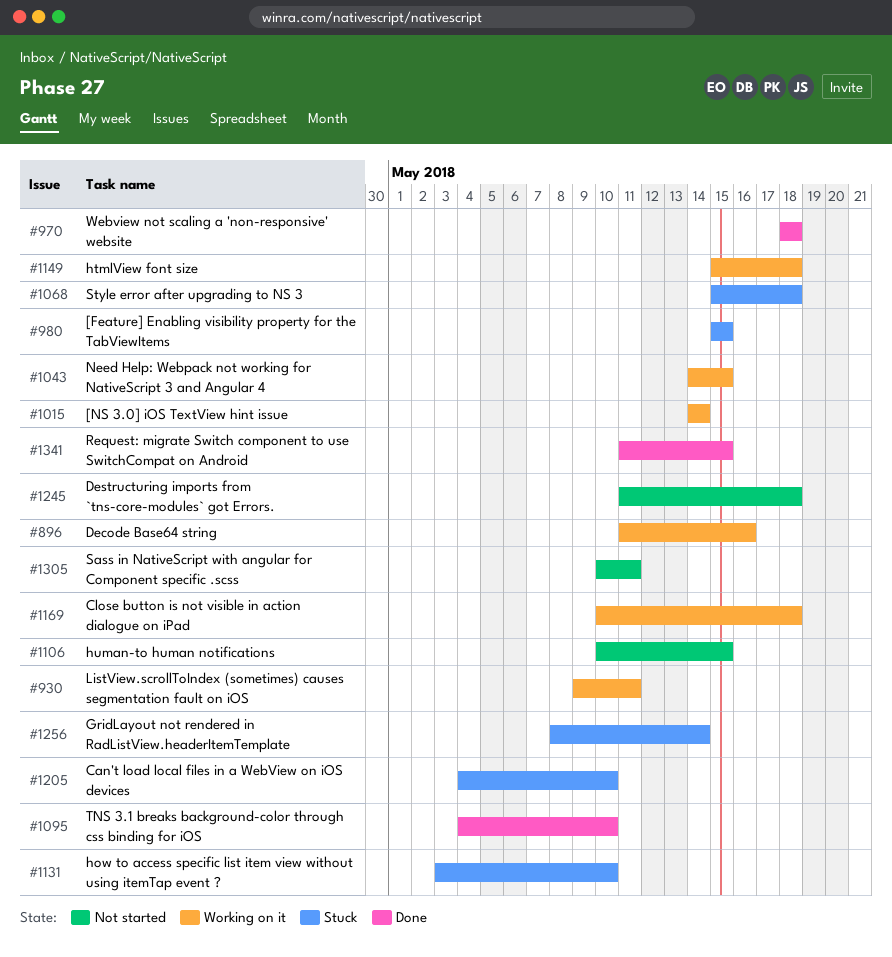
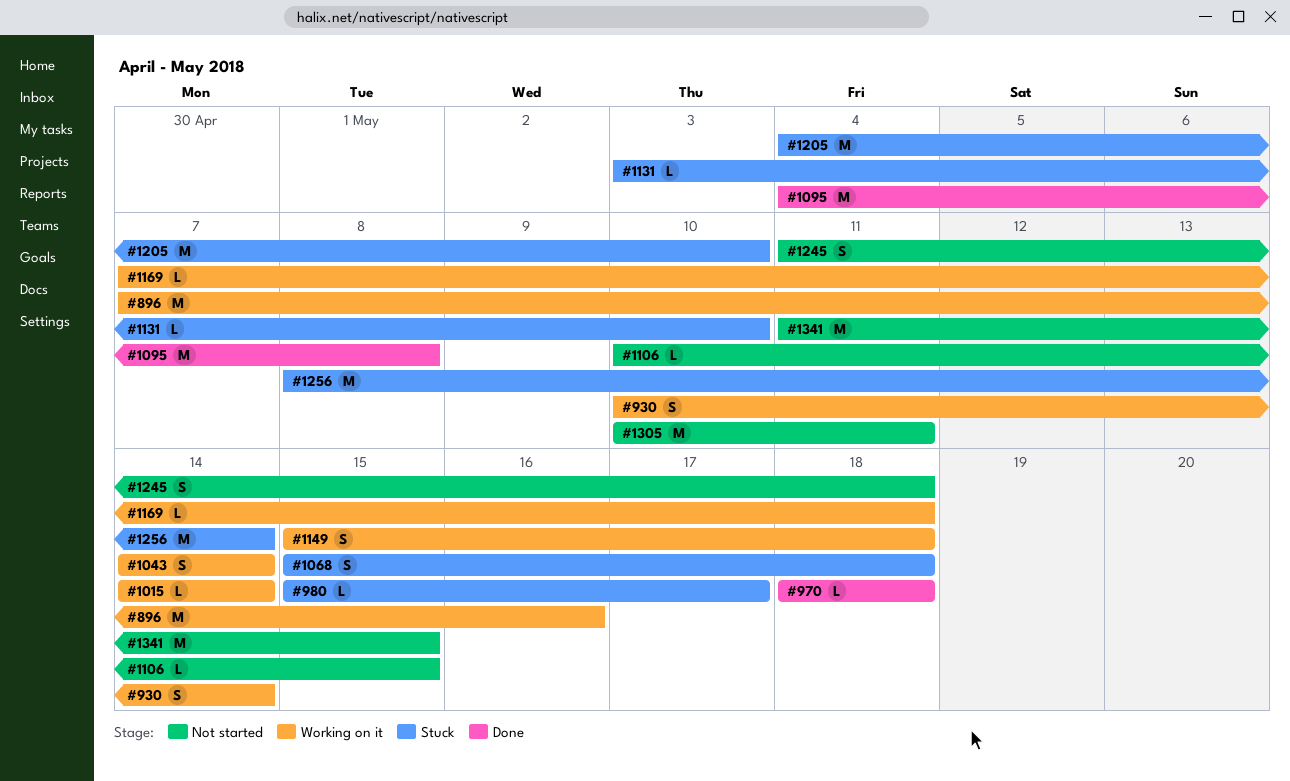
#896, start: May 11 -> May 7
#930, start: May 9 -> May 10
#930, due: May 11 -> May 14
#980, due: May 15 -> May 17
#1043, due: May 15 -> May 14
#1095, due: May 10 -> May 8
#1169, start: May 10 -> May 7
#1341, status: Done -> Not started

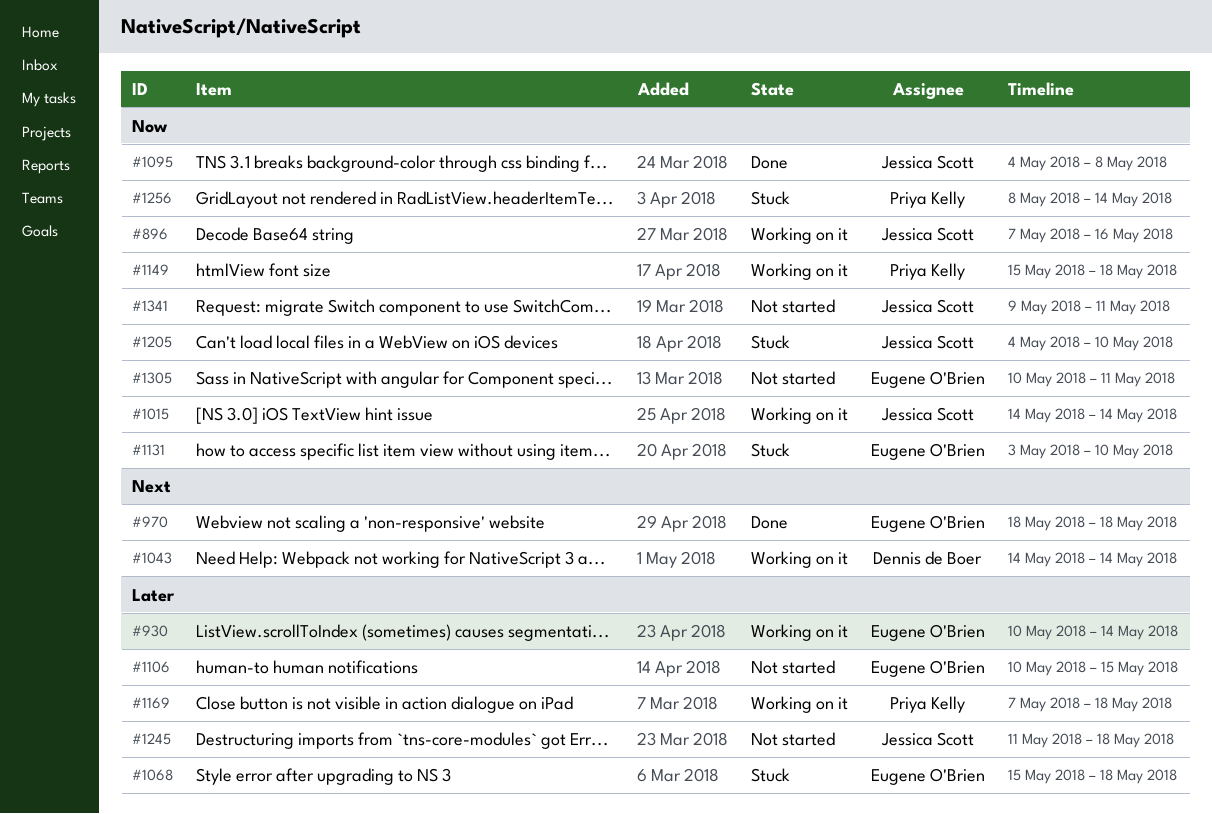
#980: present -> none
#1341, start: May 11 -> May 9
#1341, due: May 15 -> May 11

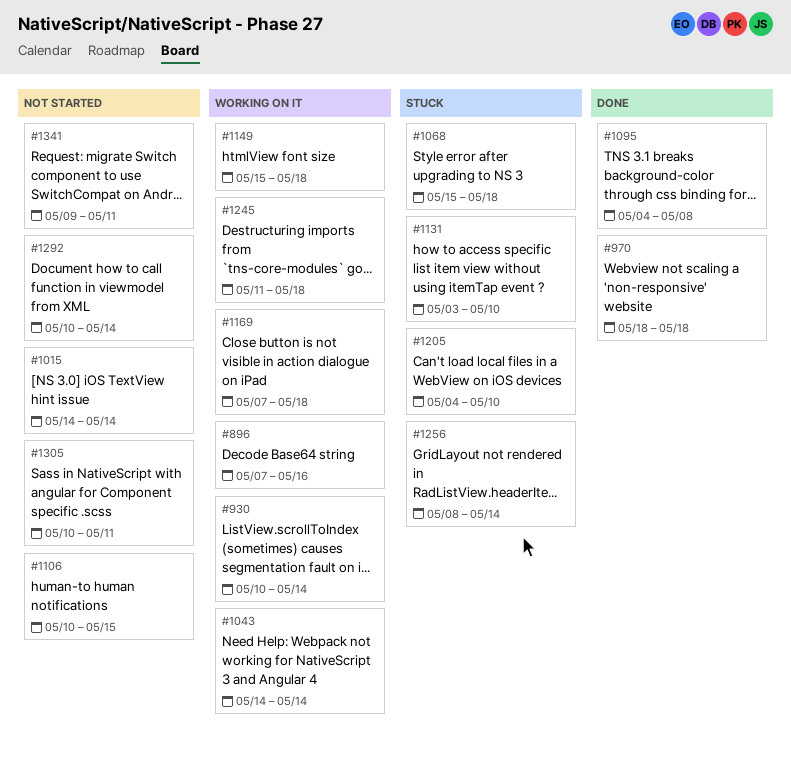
#1015, status: Working on it -> Not started
#1245, status: Not started -> Working on it
#1292: none -> present

